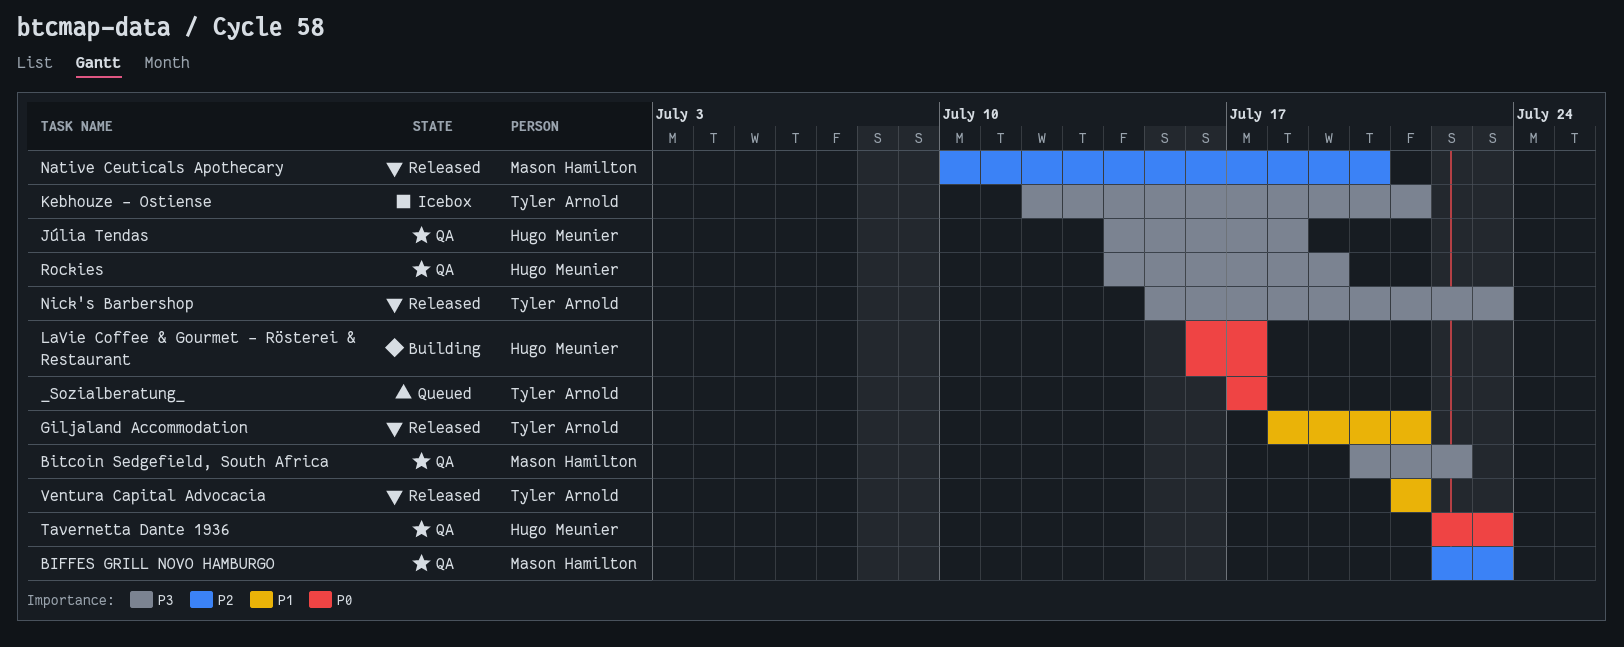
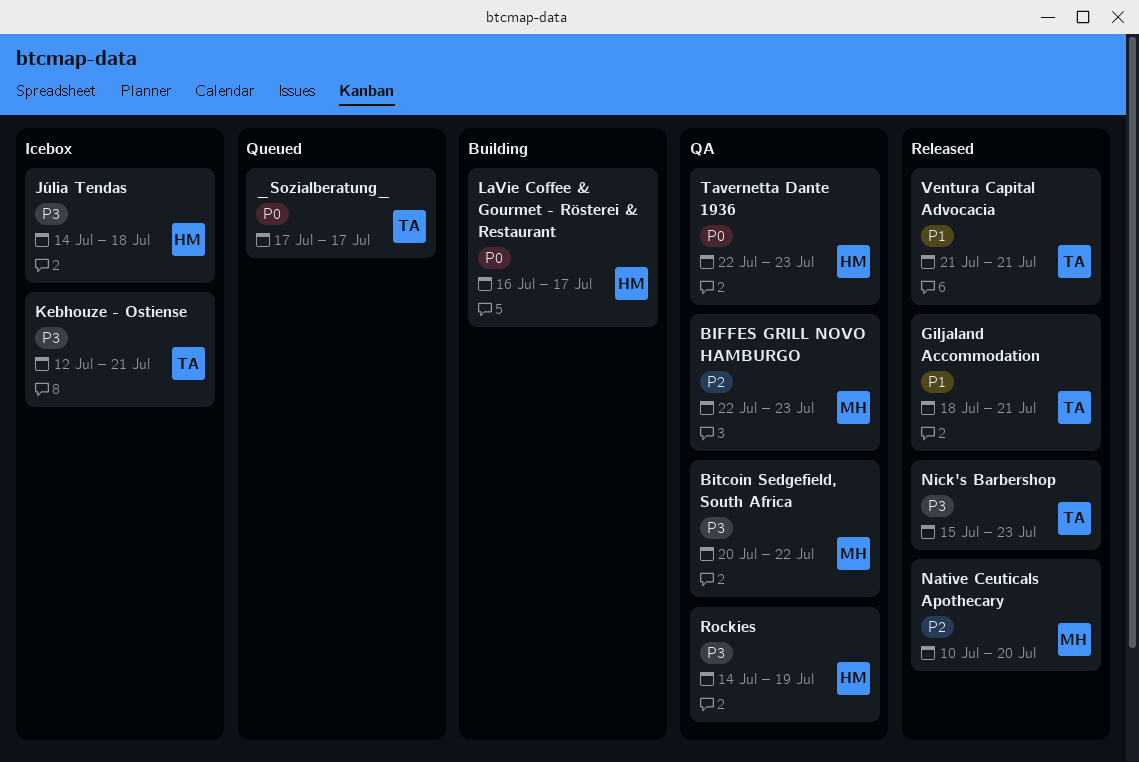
Júlia Tendas, status: QA -> Icebox

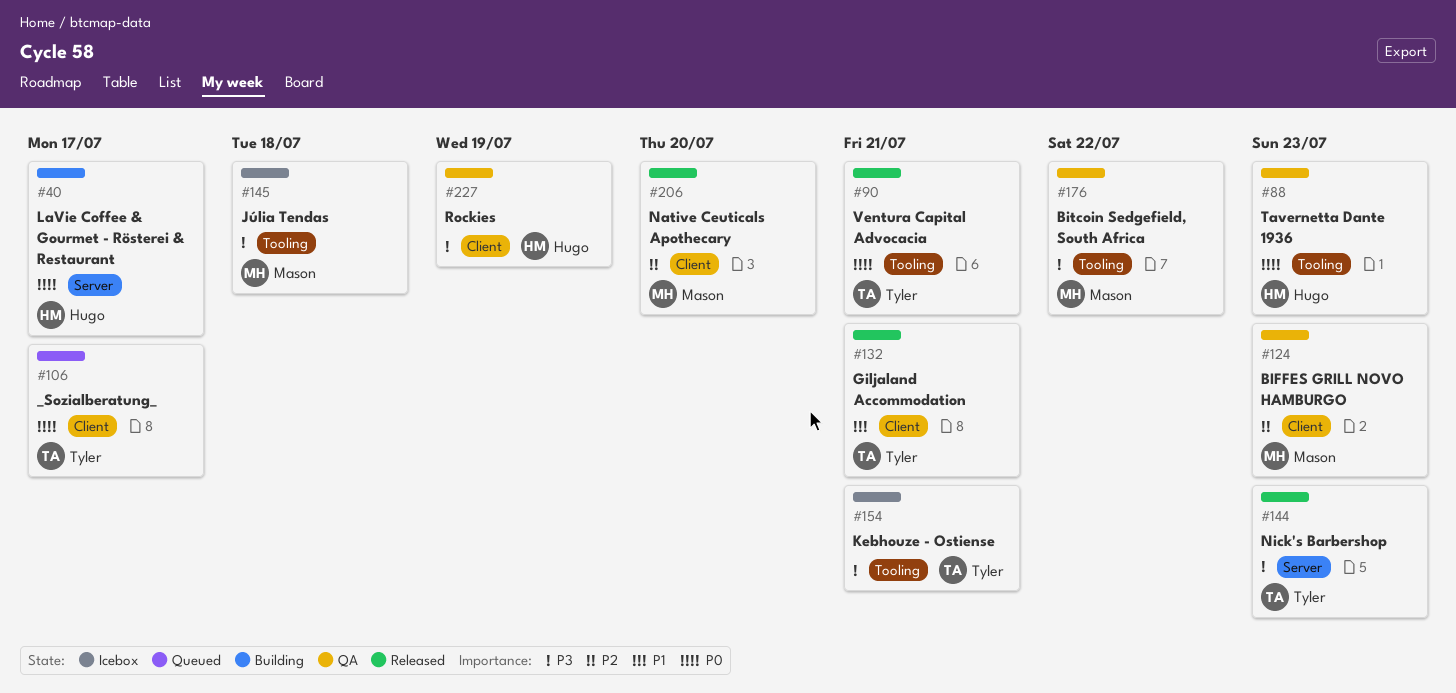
Júlia Tendas, owner: Hugo -> Mason
Ventura Capital Advocacia, priority: P1 -> P0

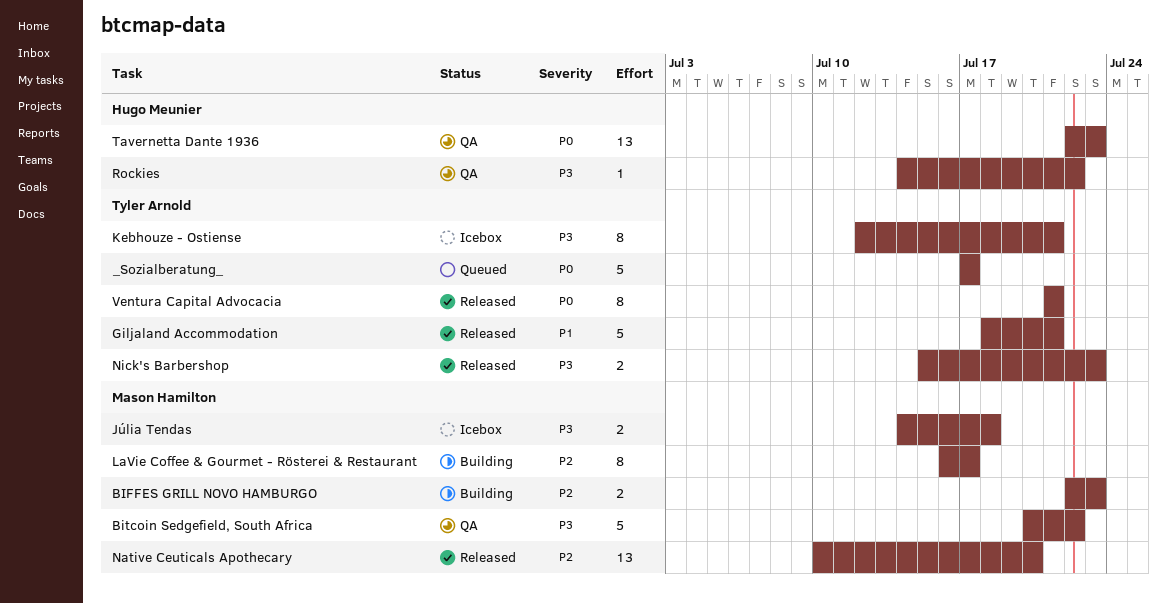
BIFFES GRILL NOVO HAMBURGO, status: QA -> Building
LaVie Coffee & Gourmet - Rösterei & Restaurant, owner: Hugo Meunier -> Mason Hamilton
LaVie Coffee & Gourmet - Rösterei & Restaurant, priority: P0 -> P2
Rockies, due: Jul 19 -> Jul 22

